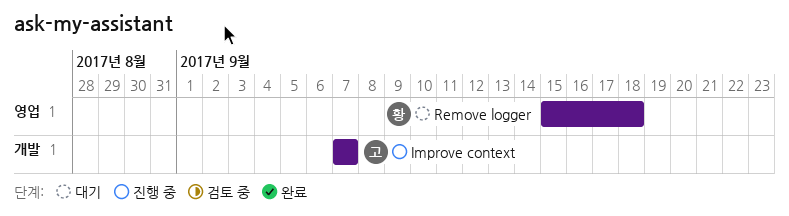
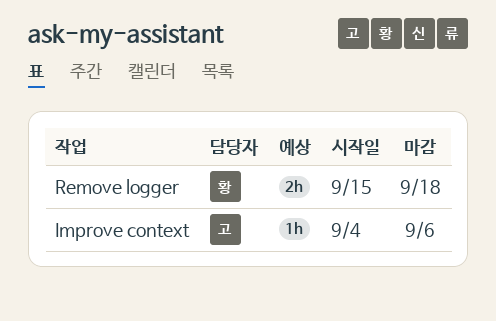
Improve context, start: Sep 7 -> Sep 4
Improve context, due: Sep 7 -> Sep 6

